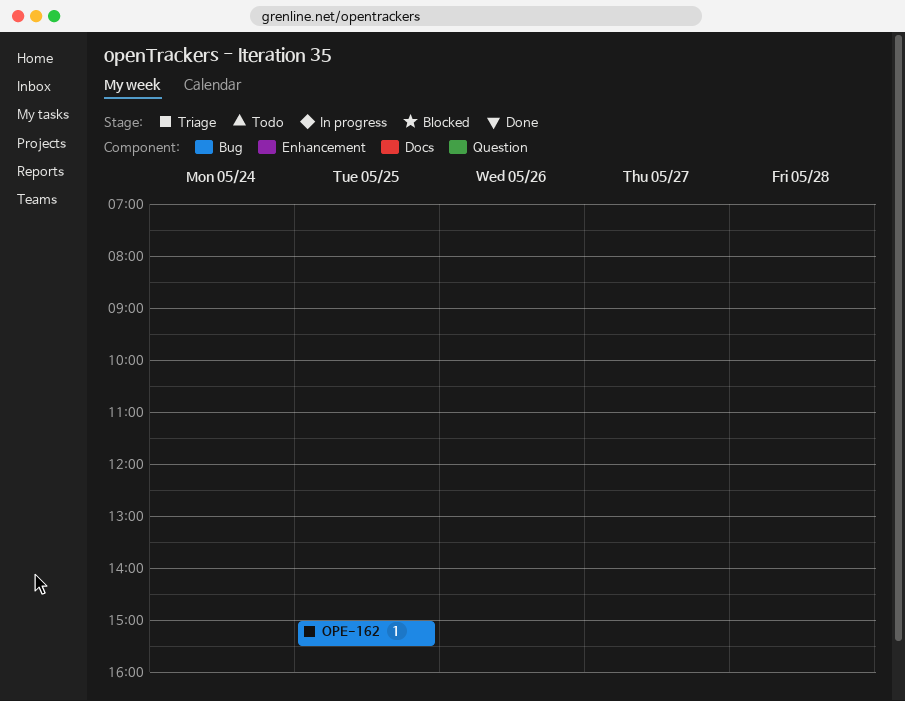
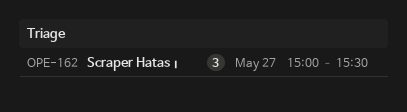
OPE-162, estimate: 1 -> 3
OPE-162, day: May 25 -> May 27

